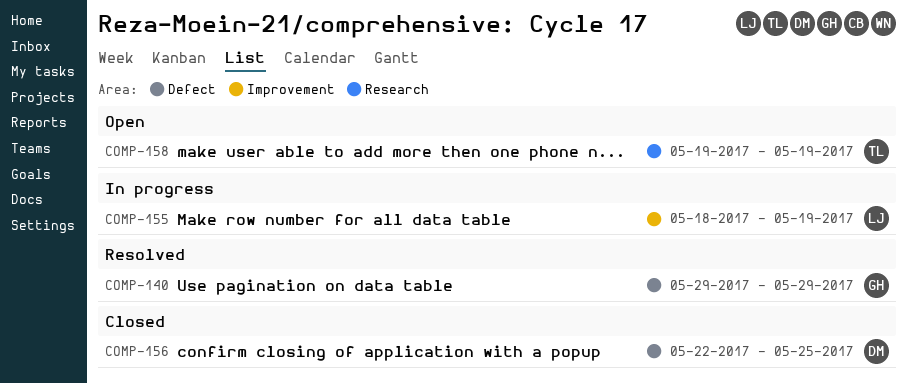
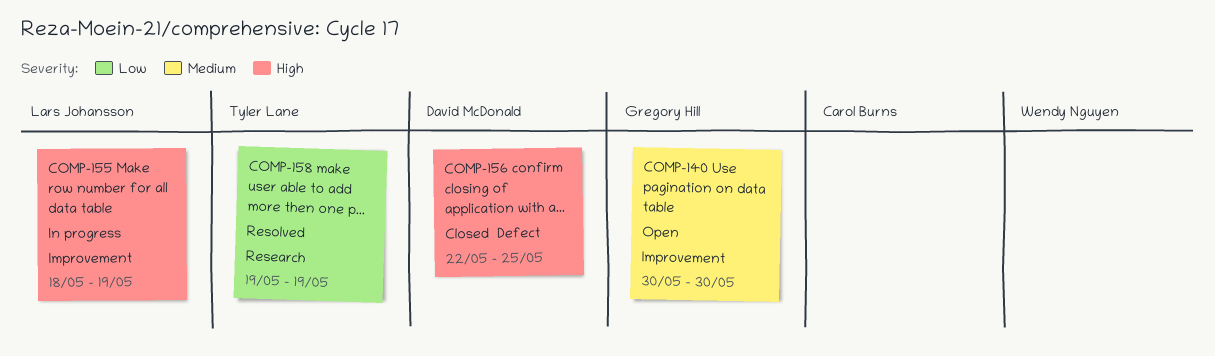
COMP-140, status: Resolved -> Open
COMP-140, label: Defect -> Improvement
COMP-140, start: May 29 -> May 30
COMP-140, due: May 29 -> May 30
COMP-158, status: Open -> Resolved

